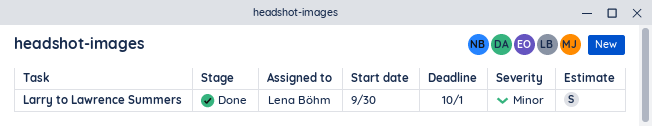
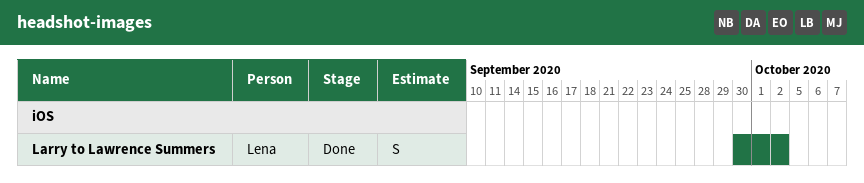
Larry to Lawrence Summers, due: Oct 1 -> Oct 2

